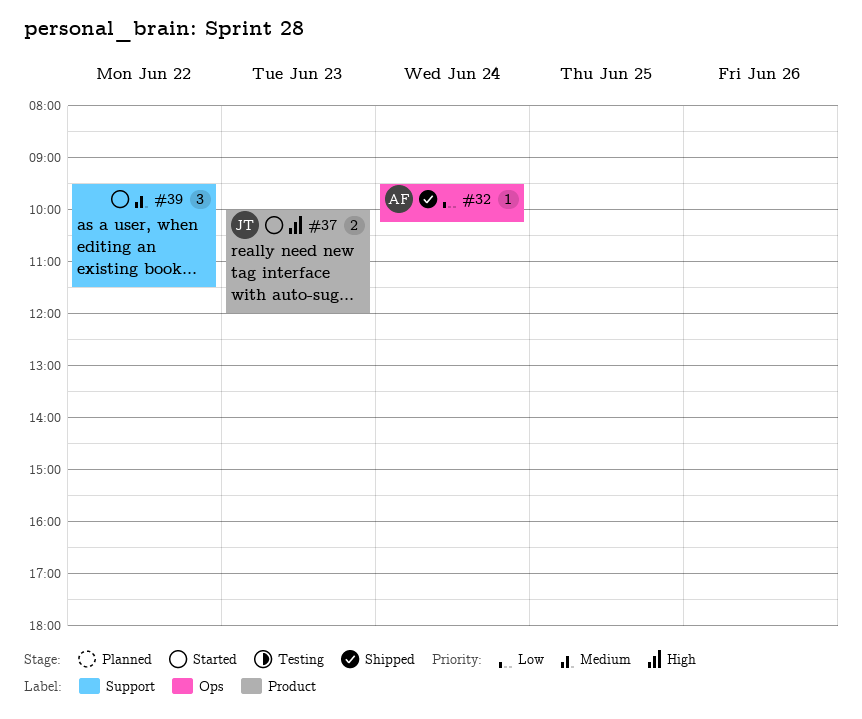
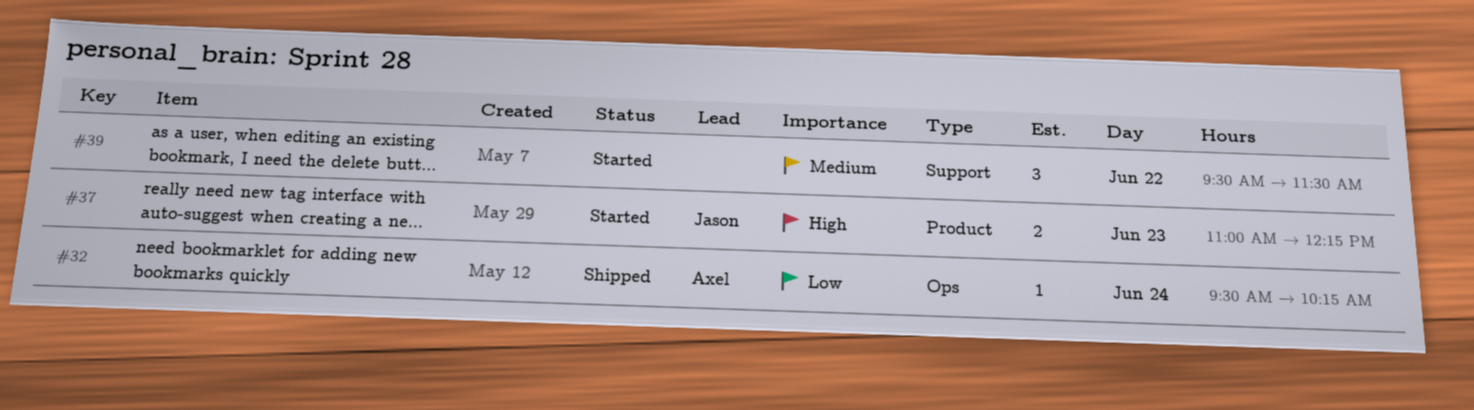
#37, begins: 10:00 -> 11:00
#37, ends: 12:00 -> 12:15

